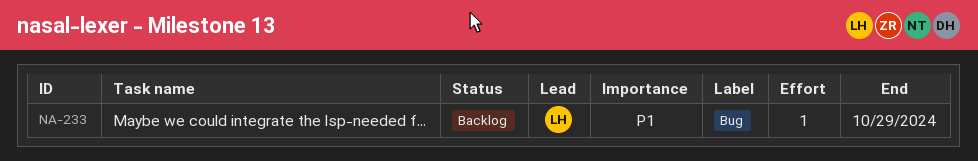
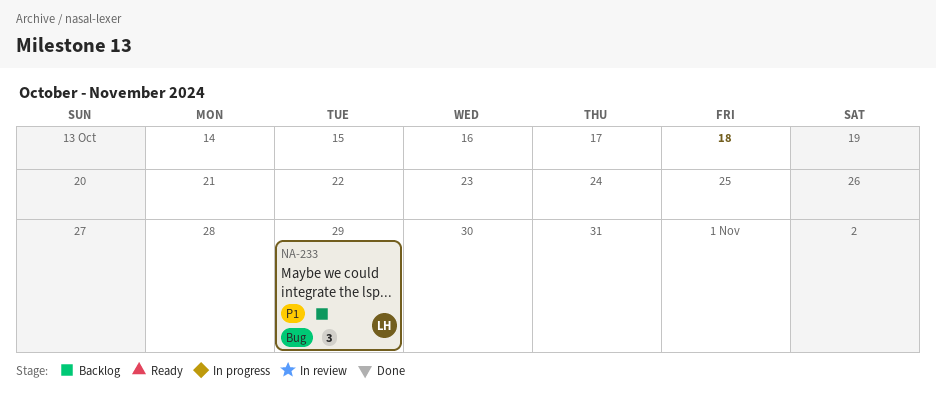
NA-233, estimate: 1 -> 3

